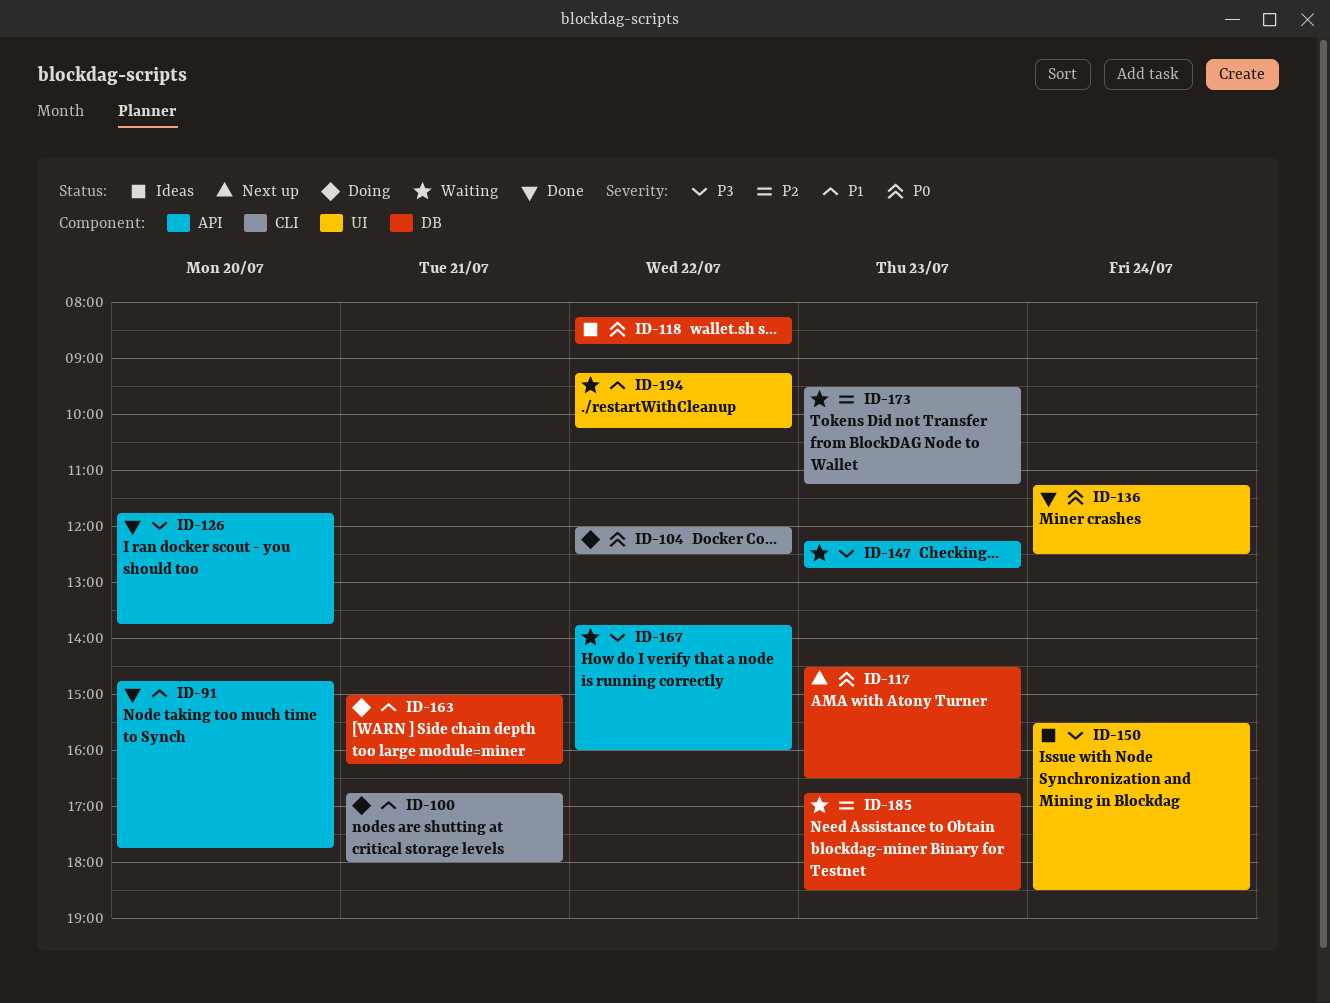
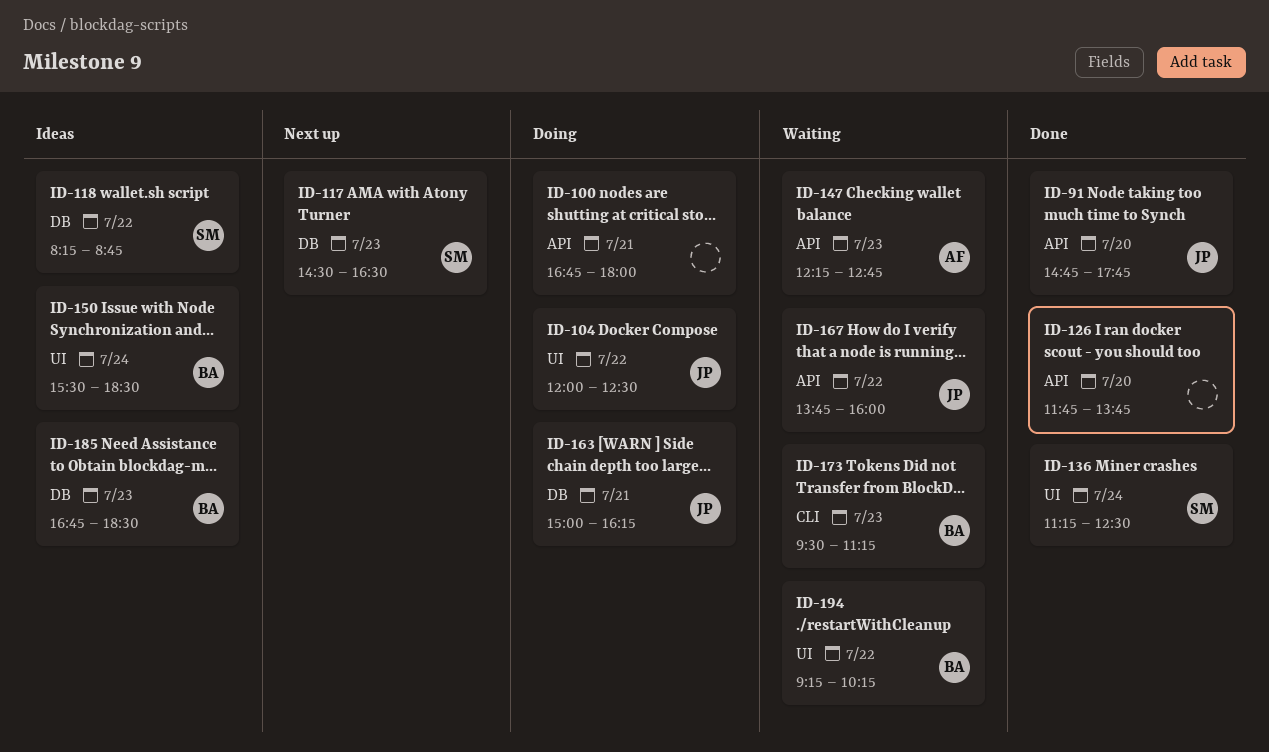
ID-100, label: CLI -> API
ID-104, label: CLI -> UI
ID-185, status: Waiting -> Ideas

